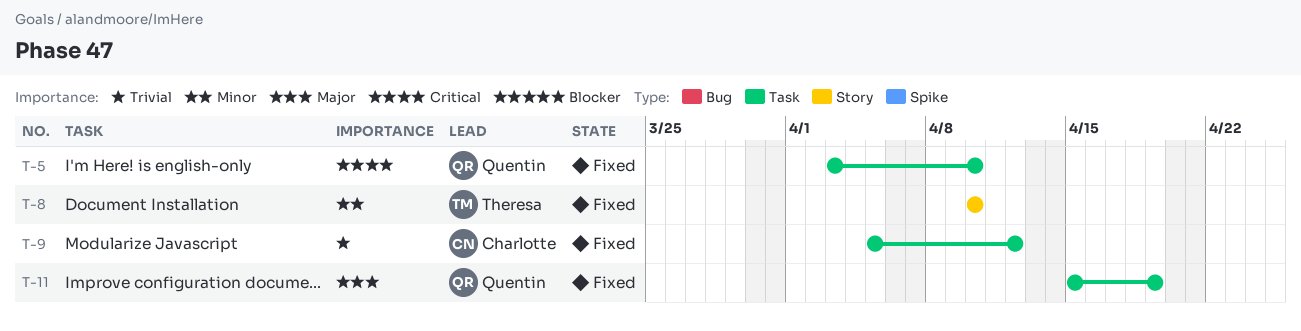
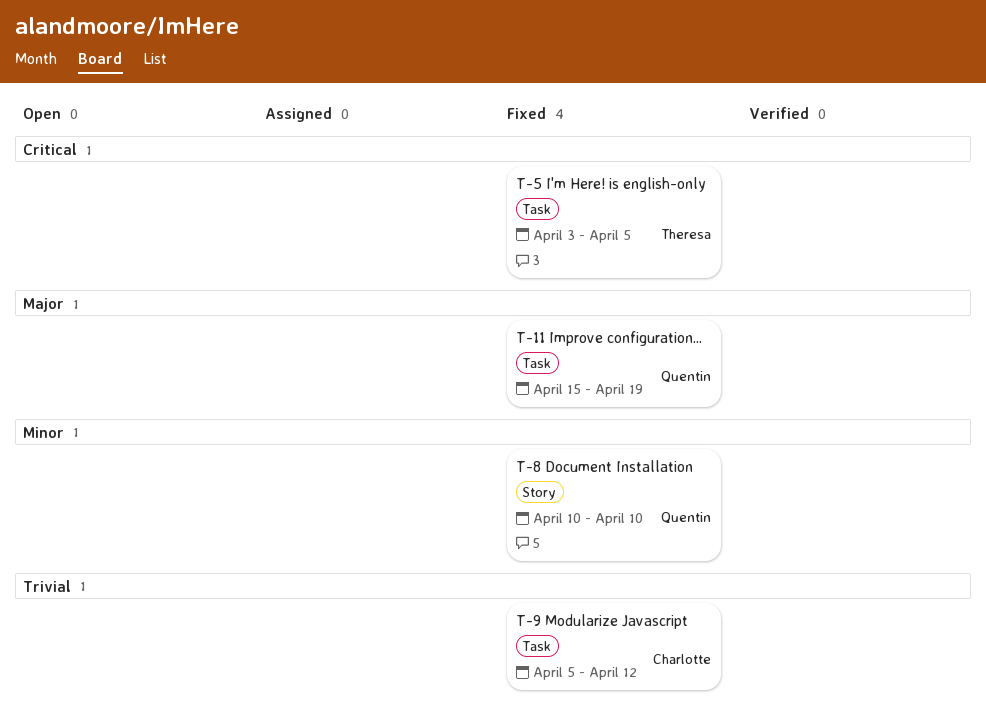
T-5, owner: Quentin -> Theresa
T-5, due: Apr 10 -> Apr 5
T-8, owner: Theresa -> Quentin

